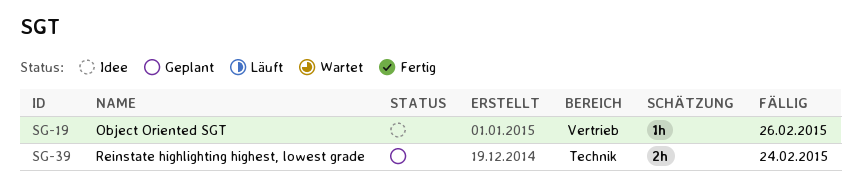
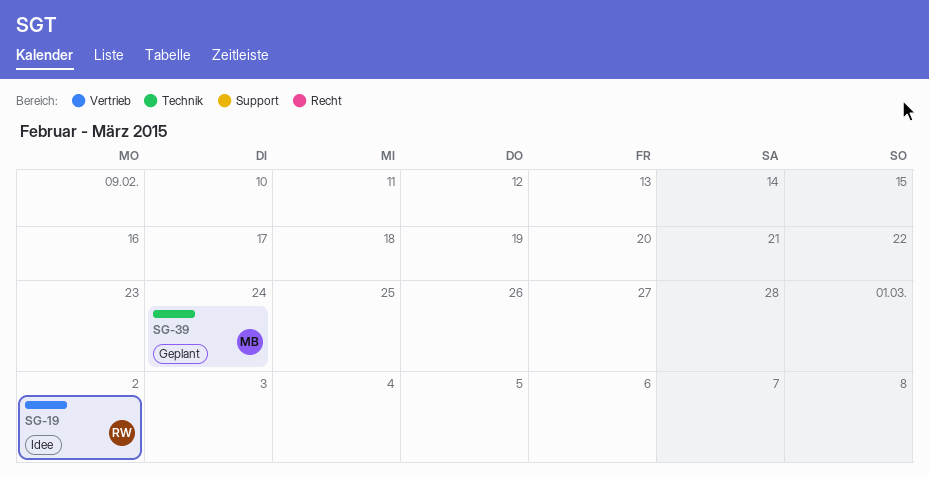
SG-19, due: Feb 26 -> Mar 2

